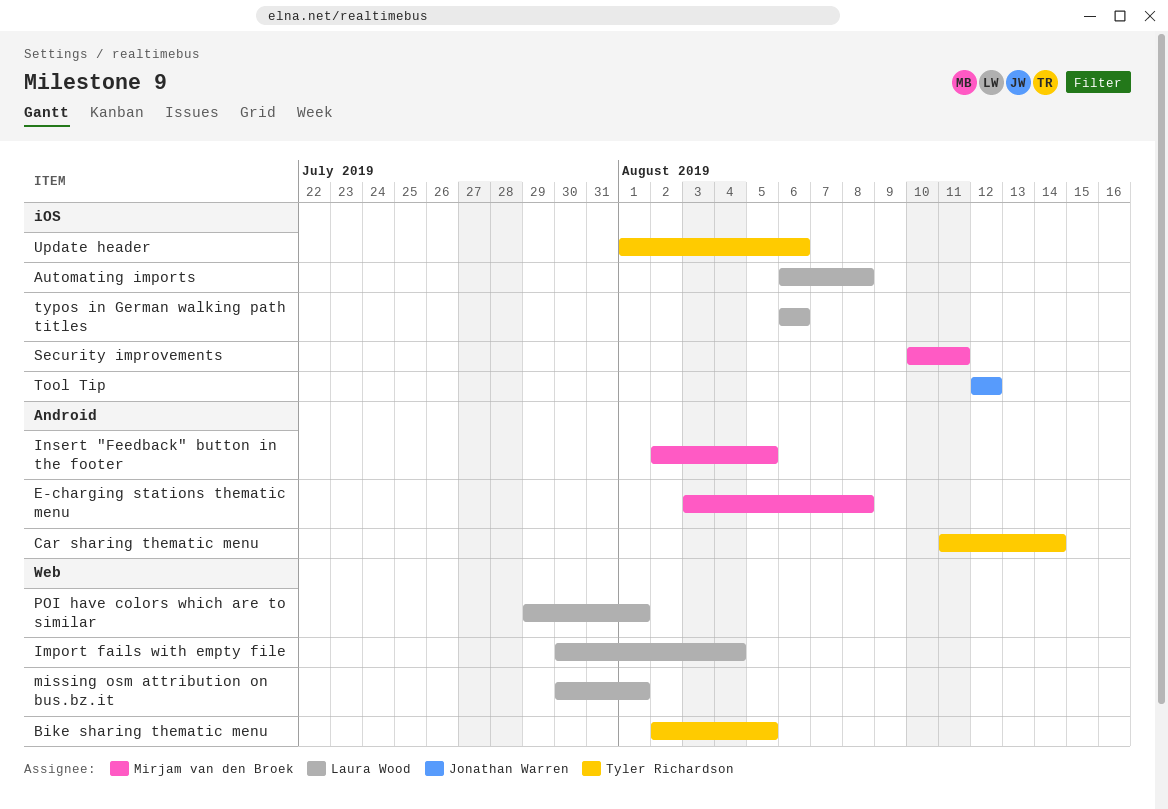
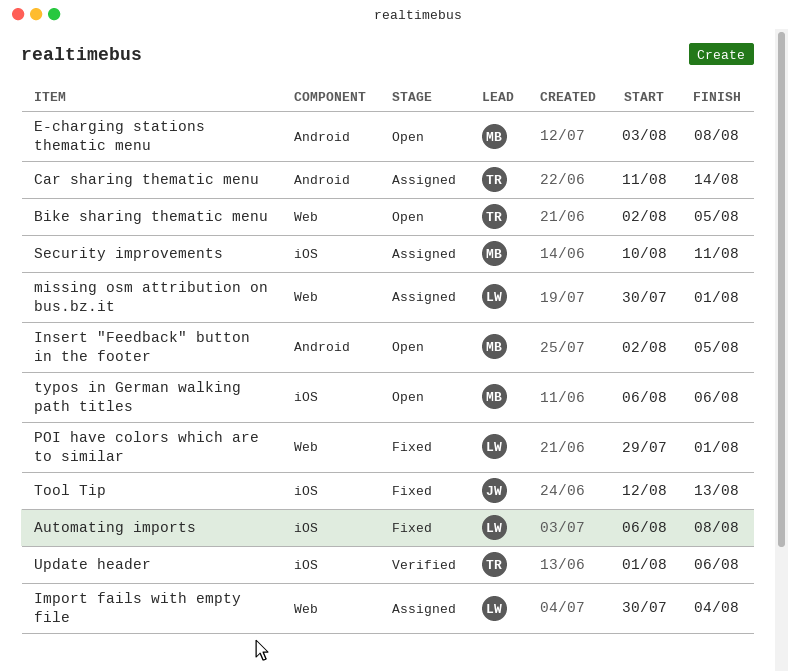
Tool Tip, due: Aug 12 -> Aug 13
typos in German walking path titles, owner: Laura Wood -> Mirjam van den Broek

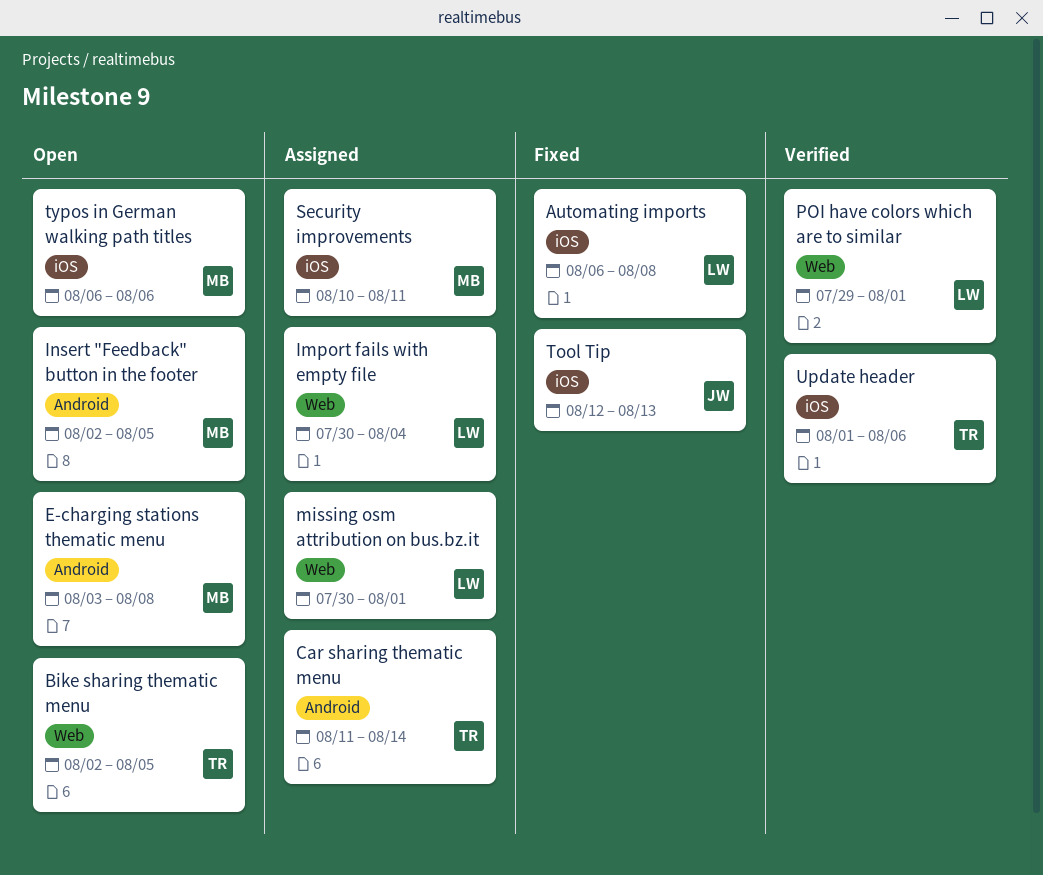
POI have colors which are to similar, status: Fixed -> Verified

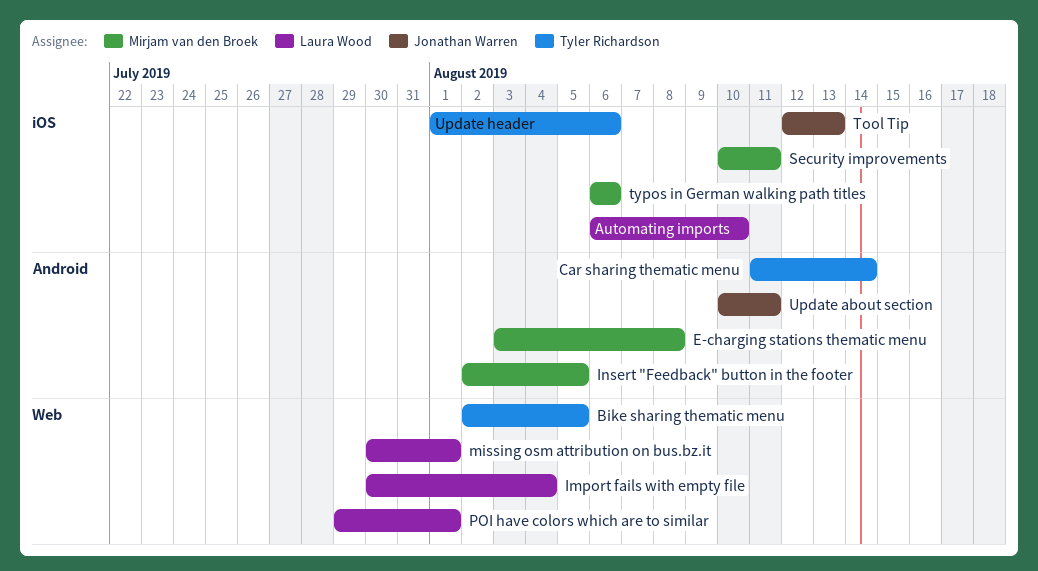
Automating imports, due: Aug 8 -> Aug 10
Update about section: none -> present

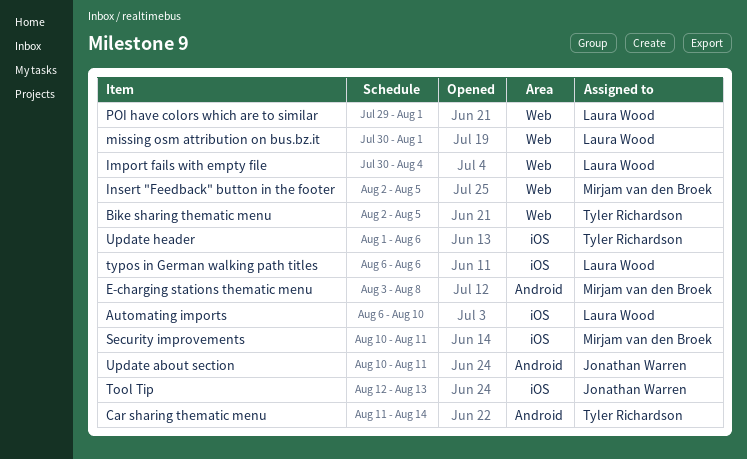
Insert "Feedback" button in the footer, label: Android -> Web
typos in German walking path titles, owner: Mirjam van den Broek -> Laura Wood

